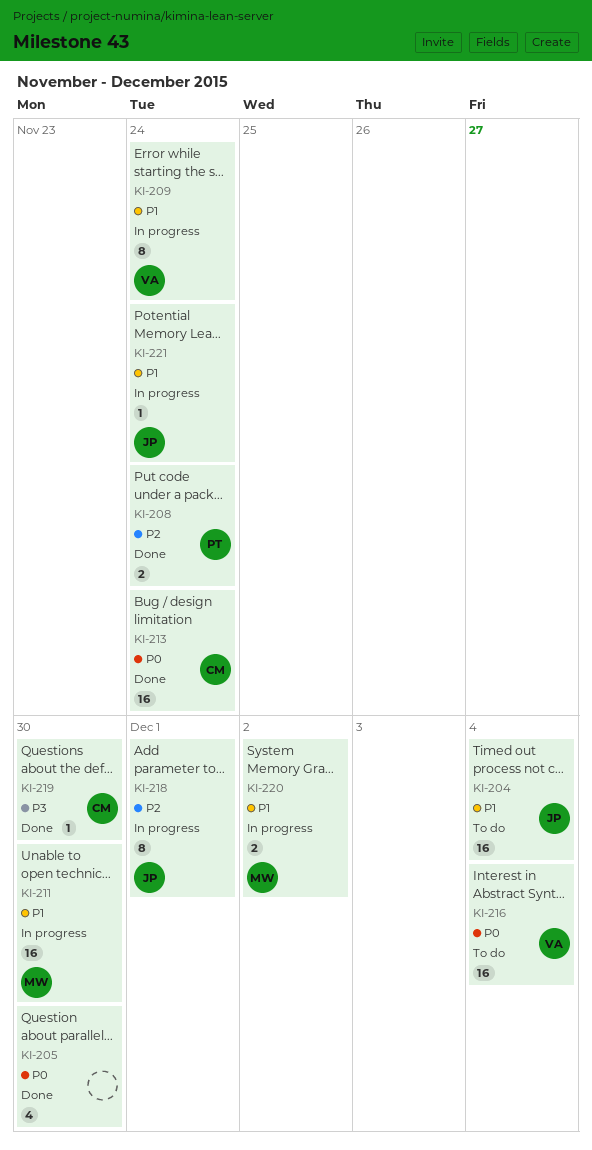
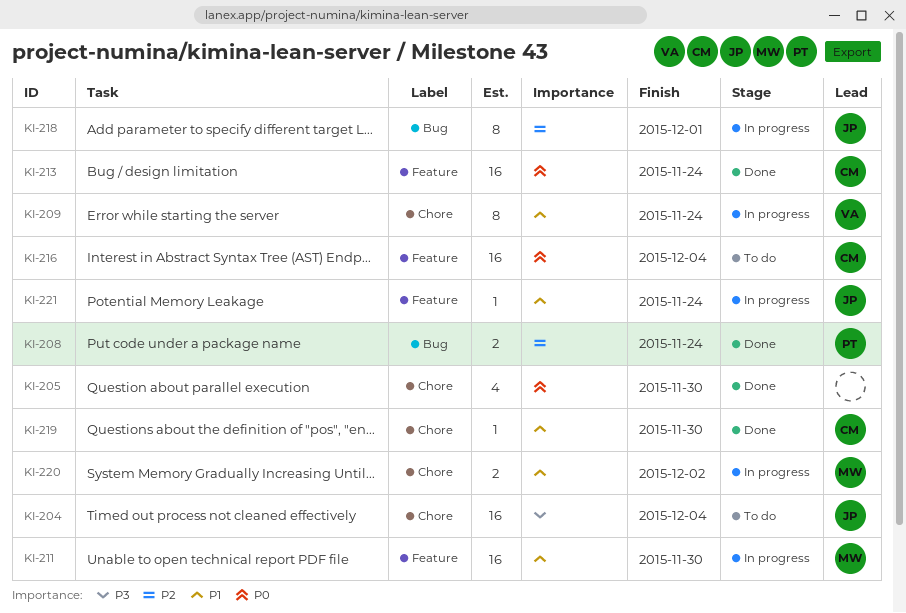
KI-204, priority: P1 -> P3
KI-216, owner: VA -> CM
KI-219, priority: P3 -> P1

